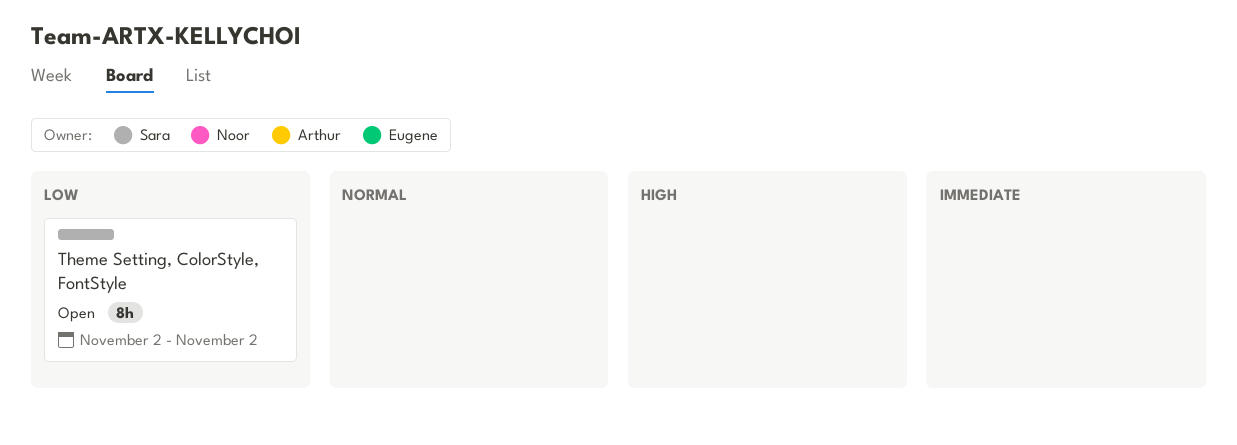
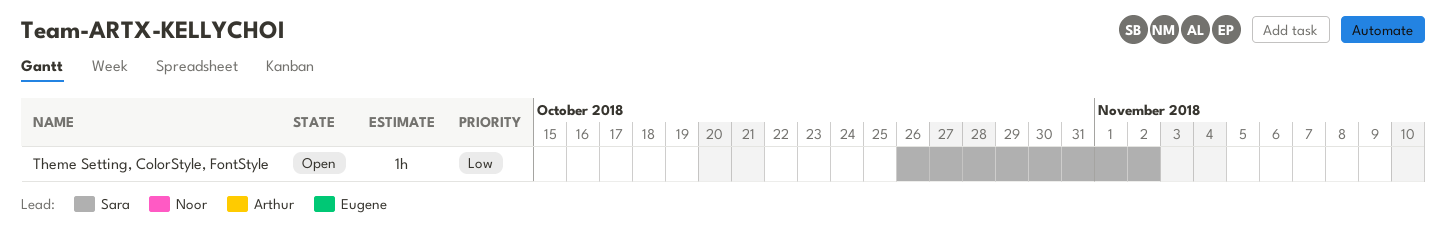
Theme Setting, ColorStyle, FontStyle, estimate: 8h -> 1h
Theme Setting, ColorStyle, FontStyle, start: Nov 2 -> Oct 26

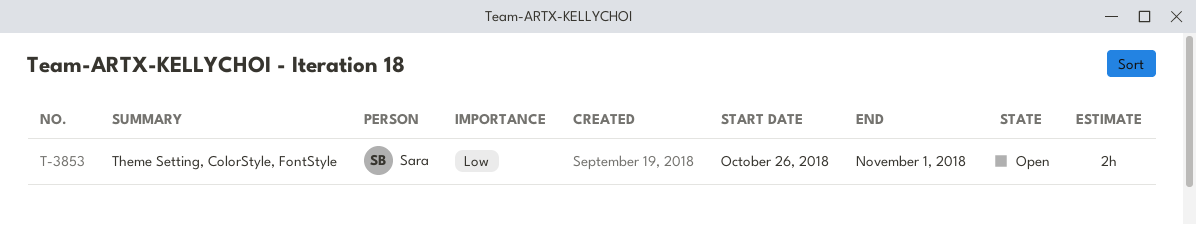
Theme Setting, ColorStyle, FontStyle, estimate: 1h -> 2h
Theme Setting, ColorStyle, FontStyle, due: Nov 2 -> Nov 1

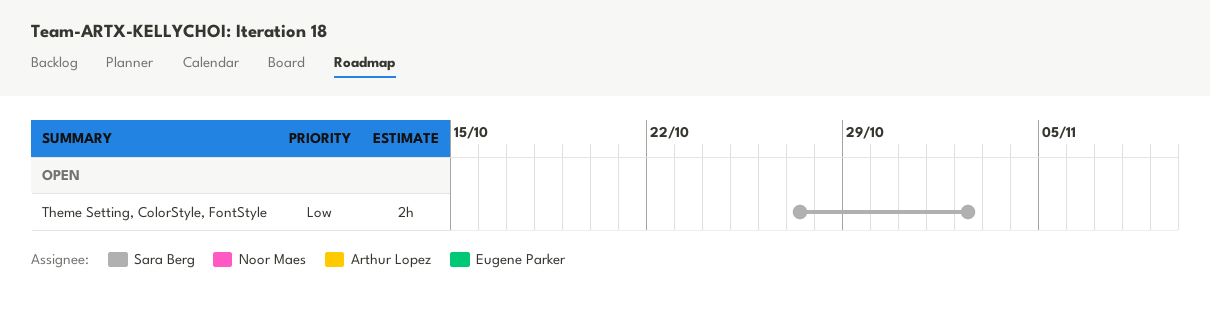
Theme Setting, ColorStyle, FontStyle, start: Oct 26 -> Oct 27
Theme Setting, ColorStyle, FontStyle, due: Nov 1 -> Nov 2

